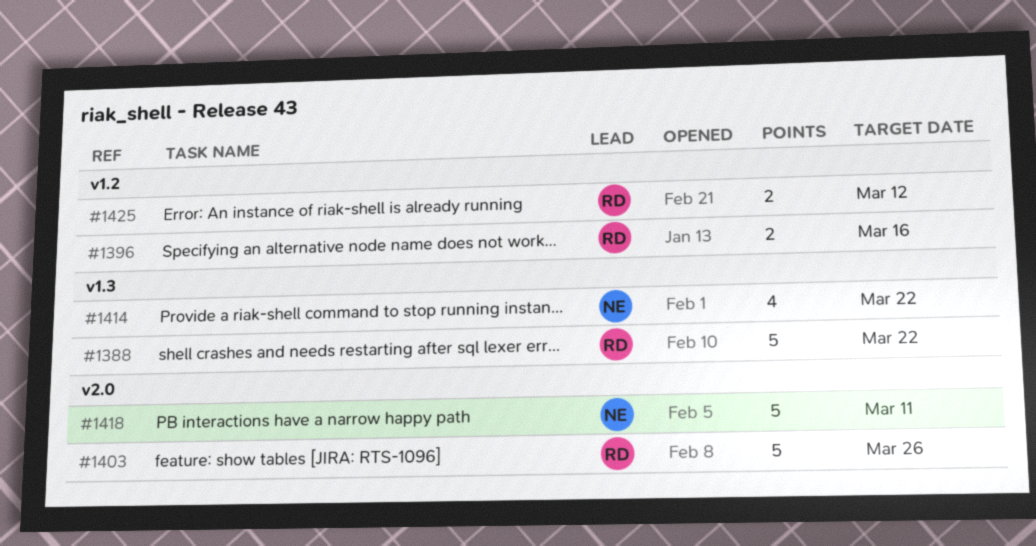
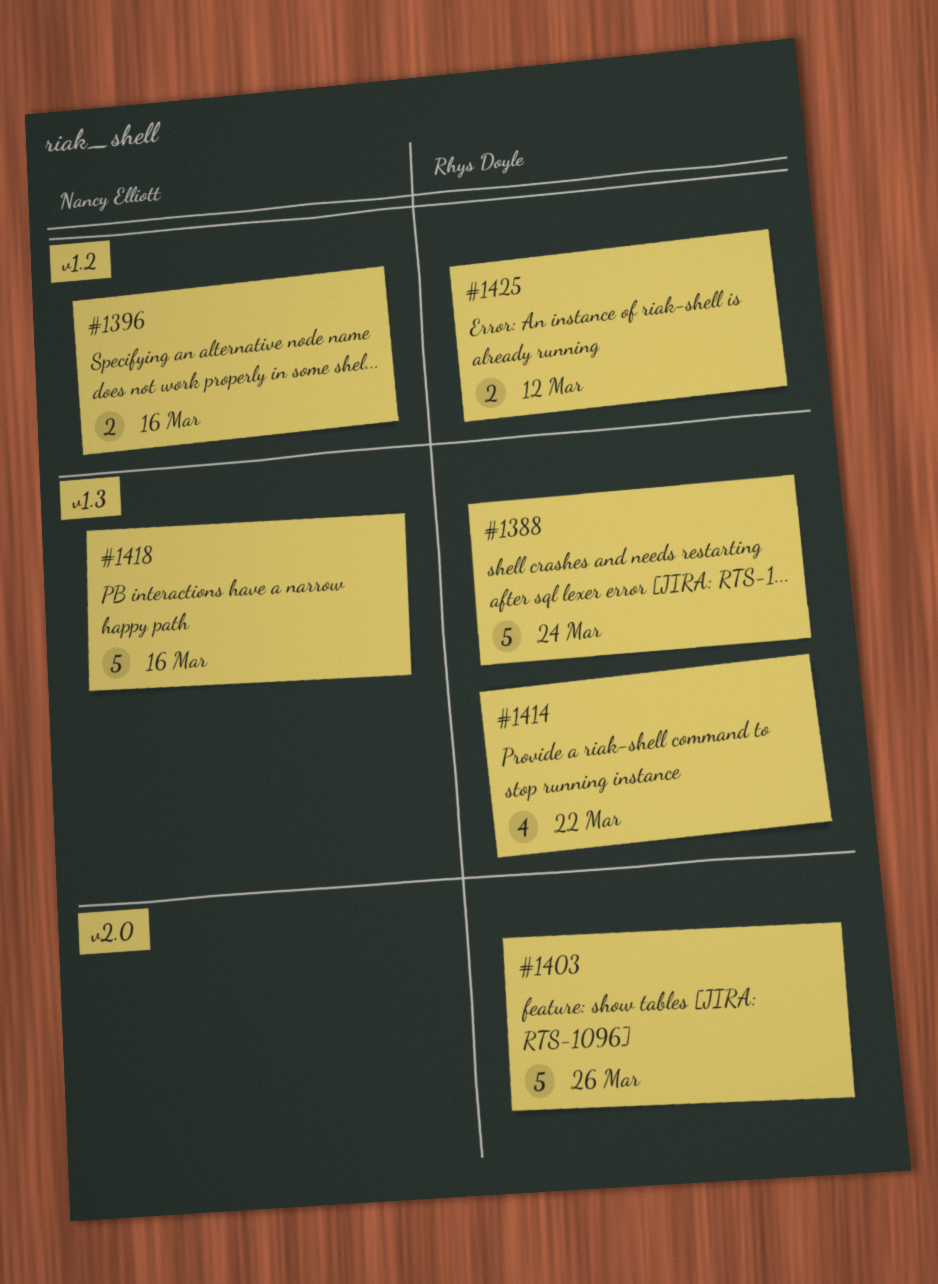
#1388, due: Mar 22 -> Mar 24
#1396, owner: Rhys Doyle -> Nancy Elliott
#1414, owner: Nancy Elliott -> Rhys Doyle
#1418, label: v2.0 -> v1.3
#1418, due: Mar 11 -> Mar 16

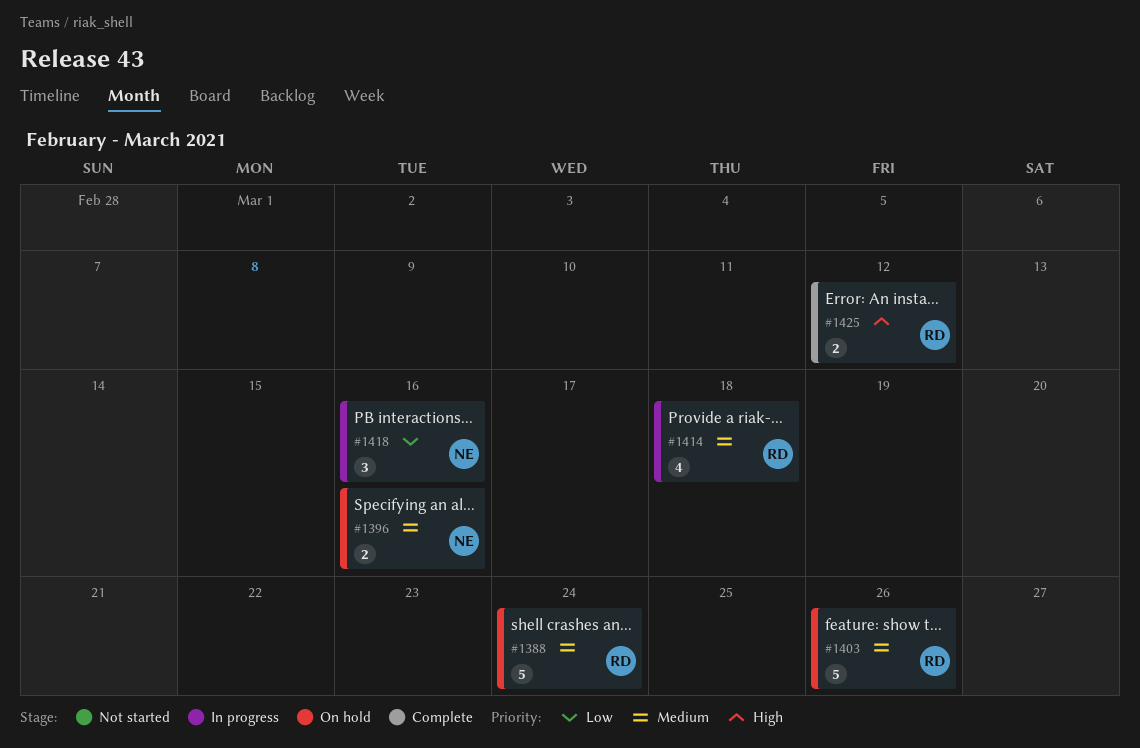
#1414, due: Mar 22 -> Mar 18
#1418, estimate: 5 -> 3

